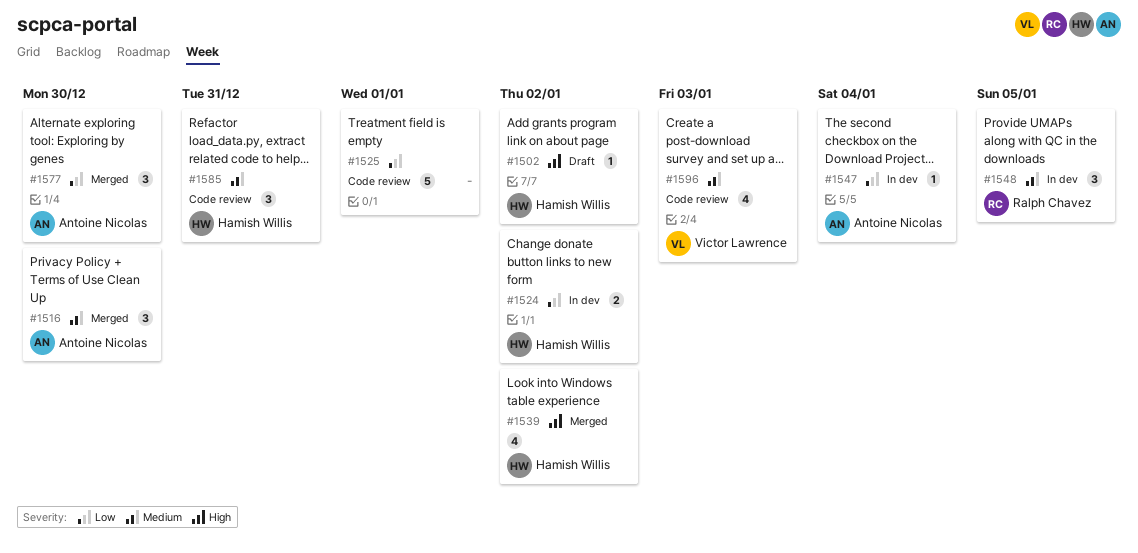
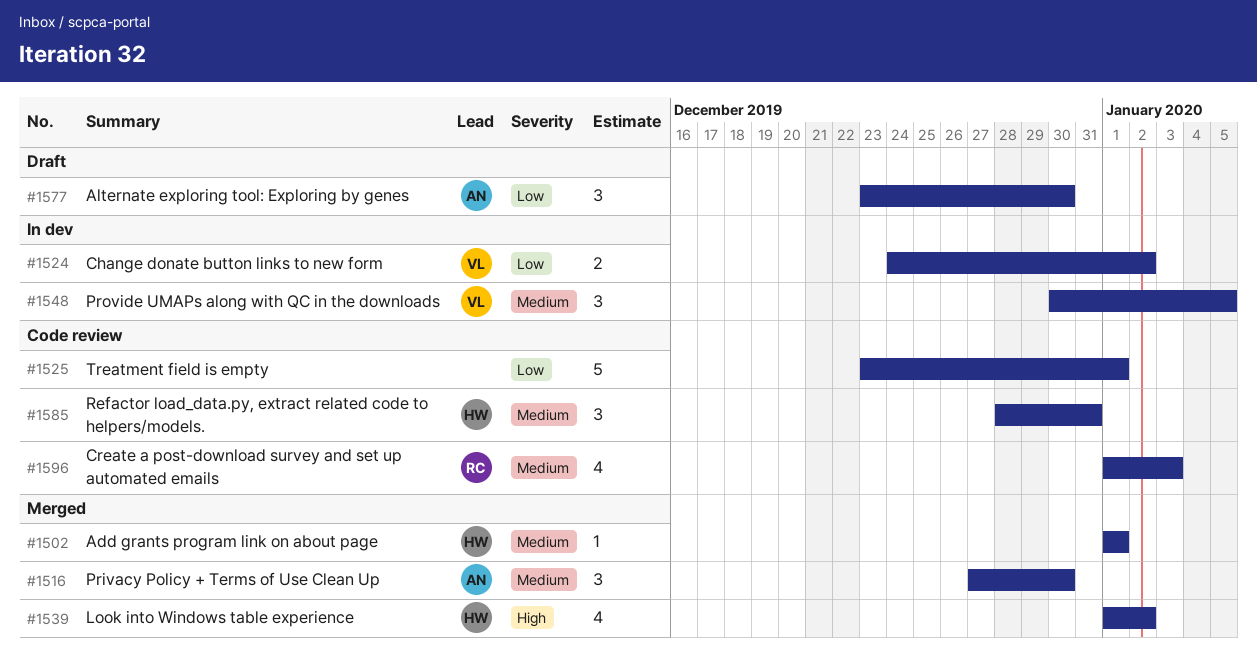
#1502, status: Draft -> Merged
#1502, priority: High -> Medium
#1502, due: Jan 2 -> Jan 1
#1524, owner: Hamish Willis -> Victor Lawrence
#1547: present -> none
#1548, owner: Ralph Chavez -> Victor Lawrence
#1577, status: Merged -> Draft
#1596, owner: Victor Lawrence -> Ralph Chavez

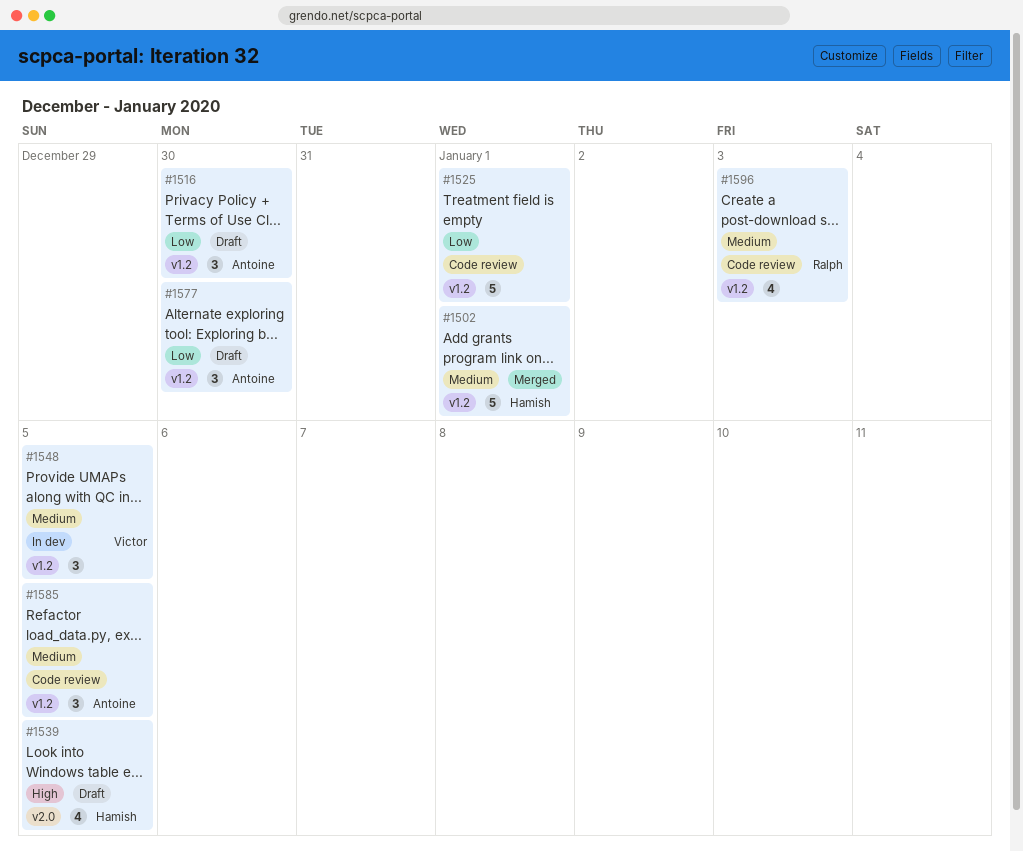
#1502, estimate: 1 -> 5
#1516, status: Merged -> Draft
#1516, priority: Medium -> Low
#1524: present -> none
#1539, status: Merged -> Draft
#1539, due: Jan 2 -> Jan 5
#1585, owner: Hamish -> Antoine
#1585, due: Dec 31 -> Jan 5

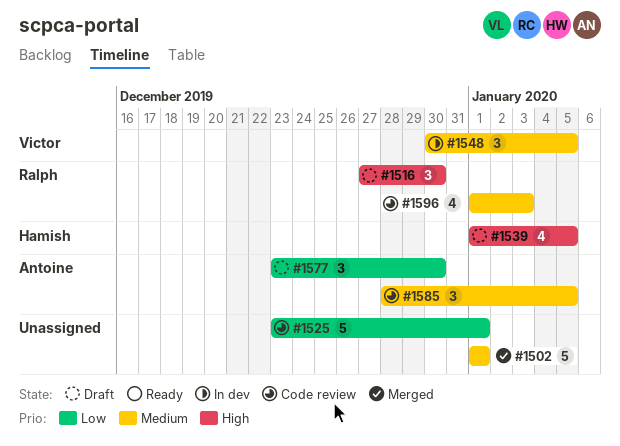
#1502, owner: Hamish -> none
#1516, owner: Antoine -> Ralph
#1516, priority: Low -> High

